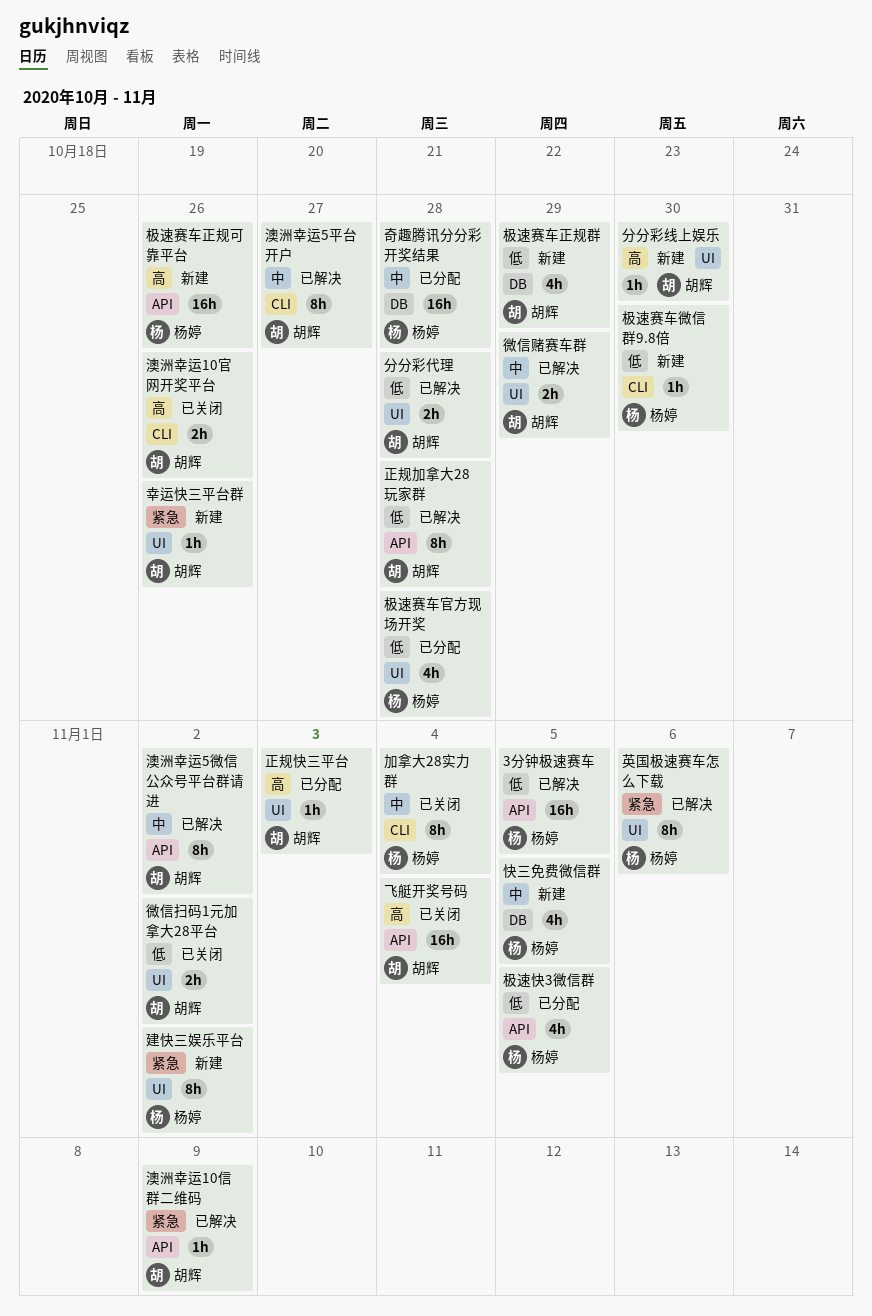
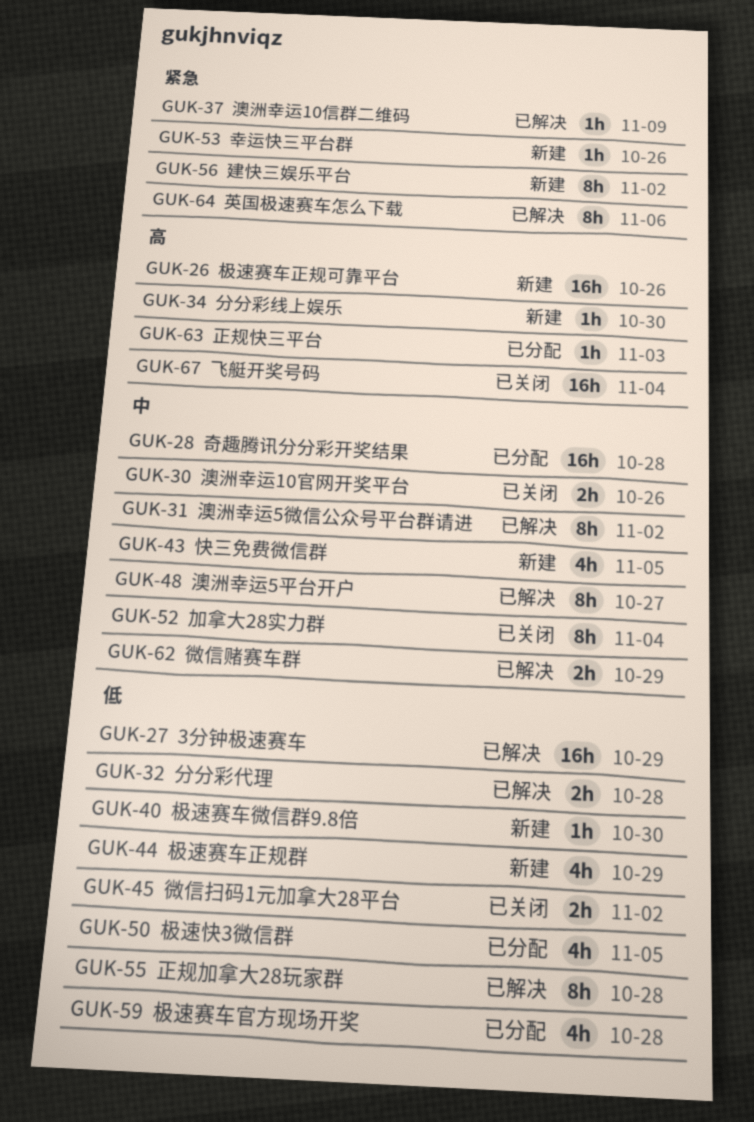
3分钟极速赛车, due: Nov 5 -> Oct 29
澳洲幸运10官网开奖平台, priority: 高 -> 中

